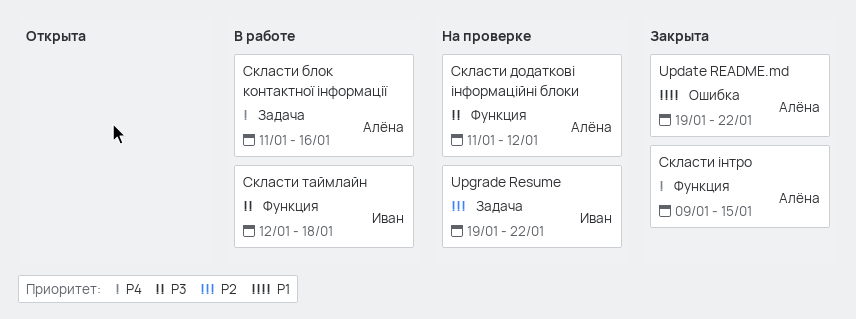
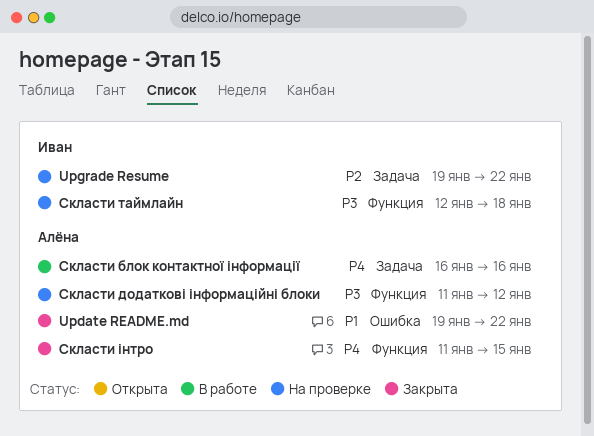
Скласти блок контактної інформації, start: Jan 11 -> Jan 16
Скласти таймлайн, status: В работе -> На проверке
Скласти інтро, start: Jan 9 -> Jan 11

